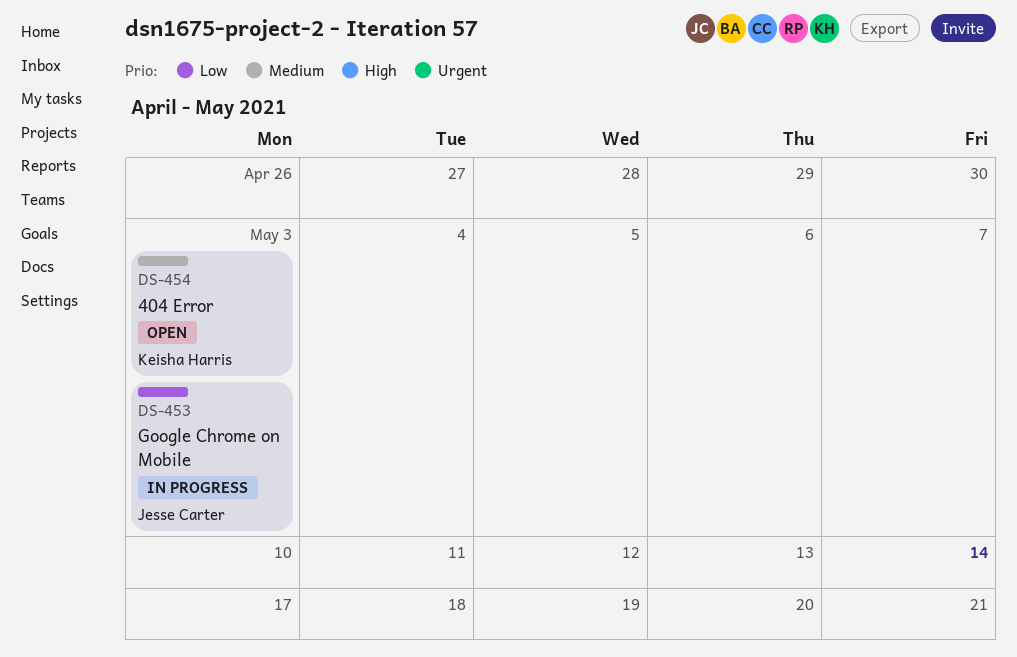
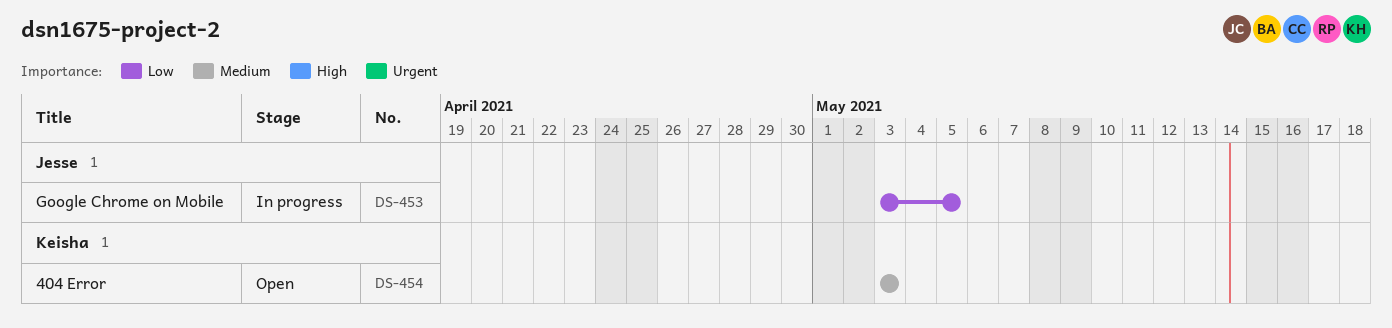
DS-453, due: May 3 -> May 5

